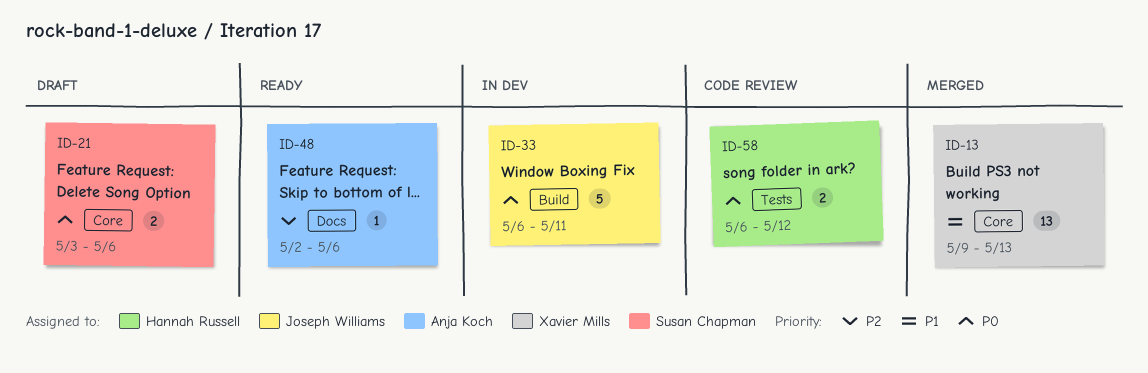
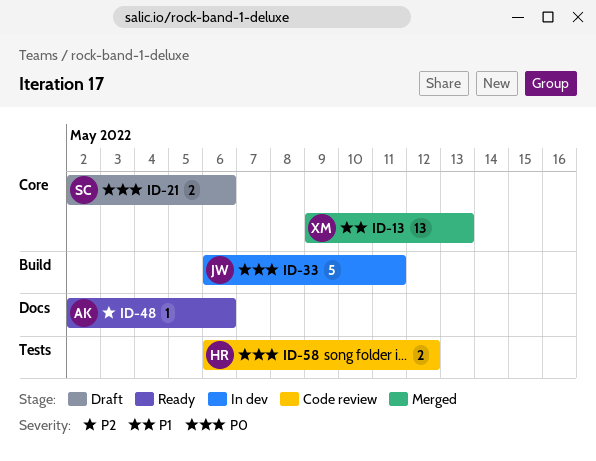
ID-21, start: May 3 -> May 2

